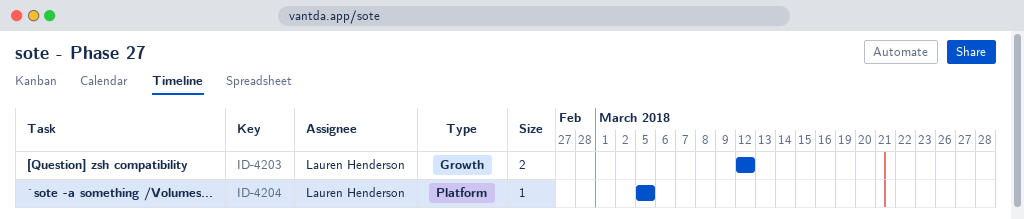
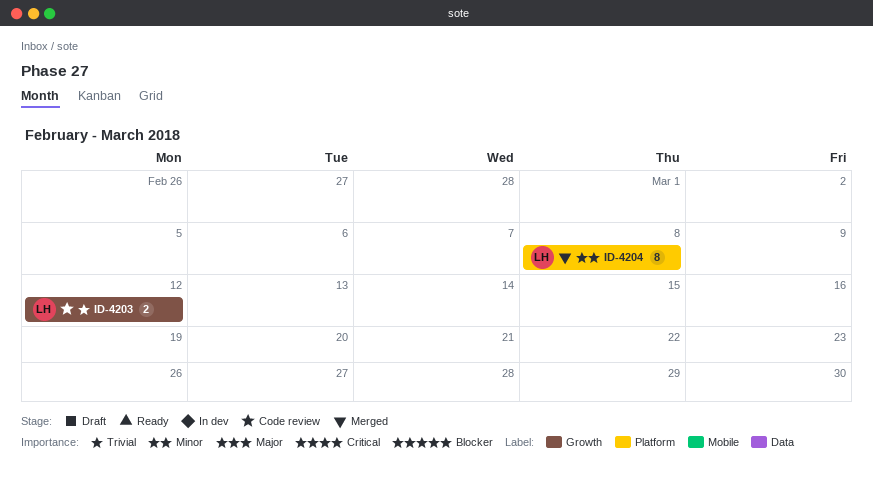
ID-4204, estimate: 1 -> 8
ID-4204, start: Mar 5 -> Mar 8
ID-4204, due: Mar 5 -> Mar 8

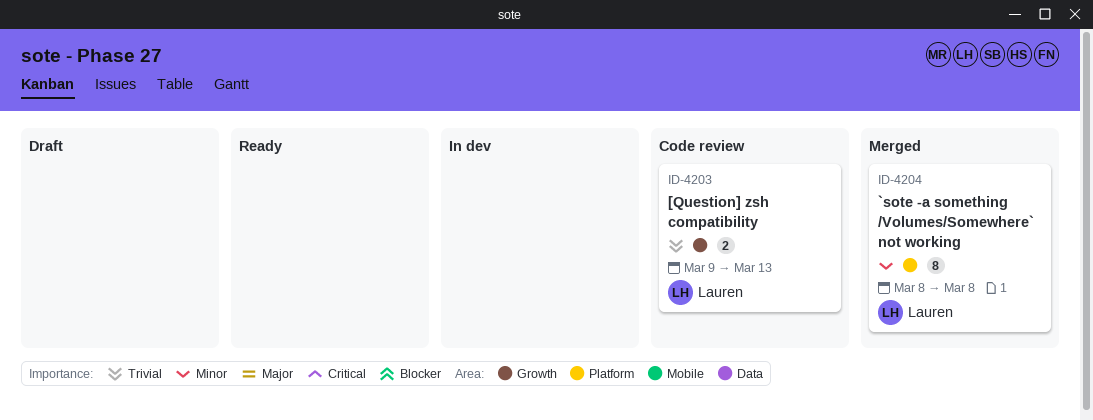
ID-4203, start: Mar 12 -> Mar 9
ID-4203, due: Mar 12 -> Mar 13

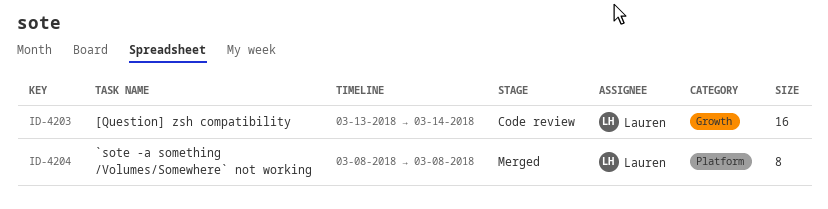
ID-4203, estimate: 2 -> 16
ID-4203, start: Mar 9 -> Mar 13
ID-4203, due: Mar 13 -> Mar 14

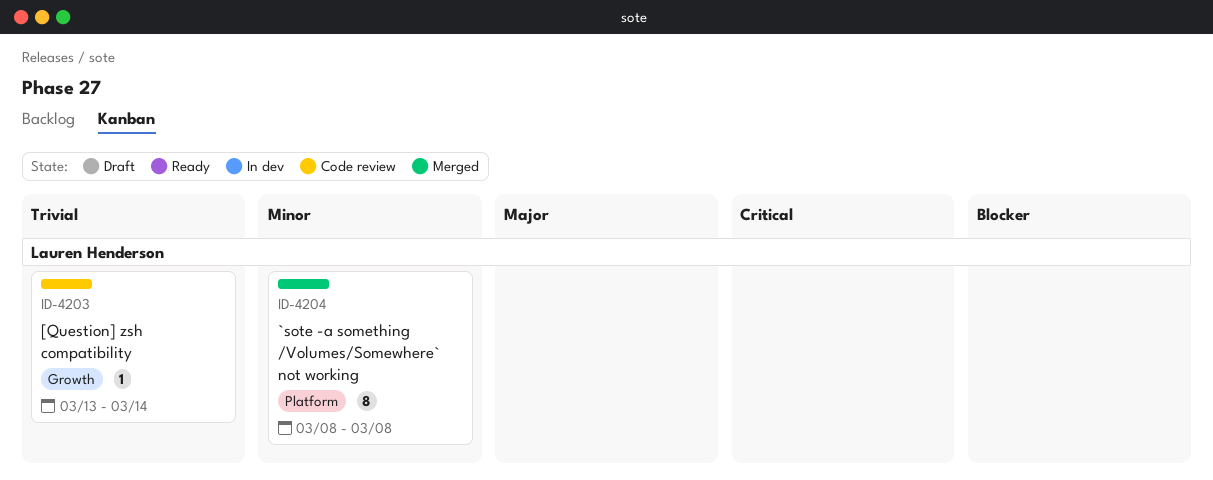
ID-4203, estimate: 16 -> 1

